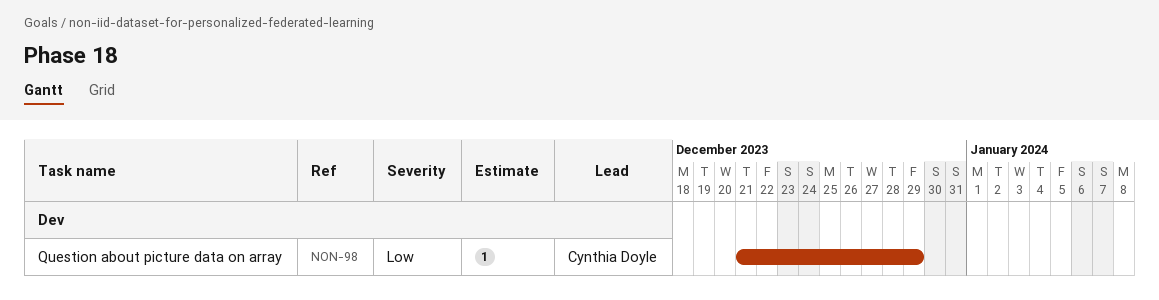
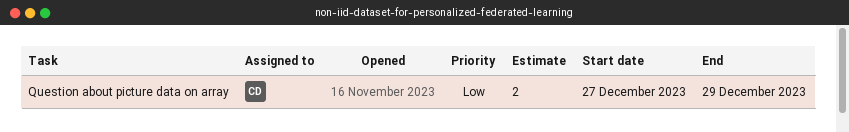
Question about picture data on array, estimate: 1 -> 2
Question about picture data on array, start: Dec 21 -> Dec 27

